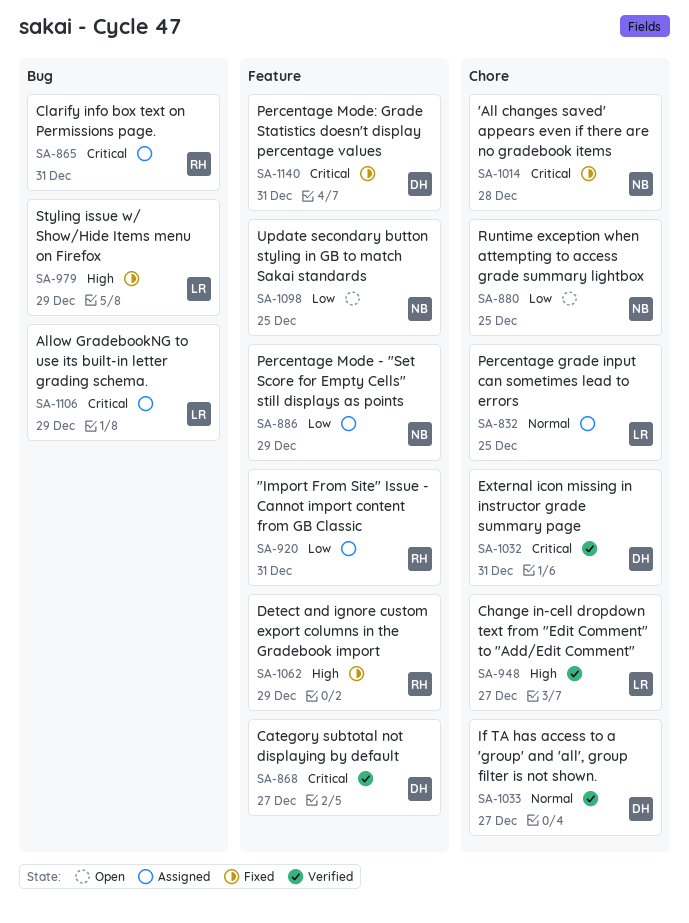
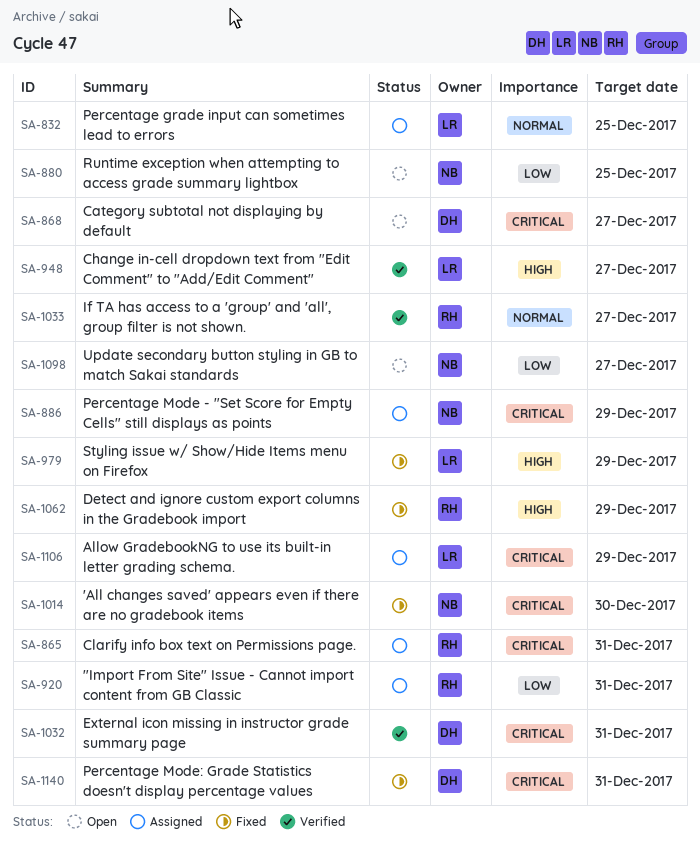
SA-868, status: Verified -> Open
SA-886, priority: Low -> Critical
SA-1014, due: Dec 28 -> Dec 30
SA-1033, owner: DH -> RH
SA-1098, due: Dec 25 -> Dec 27

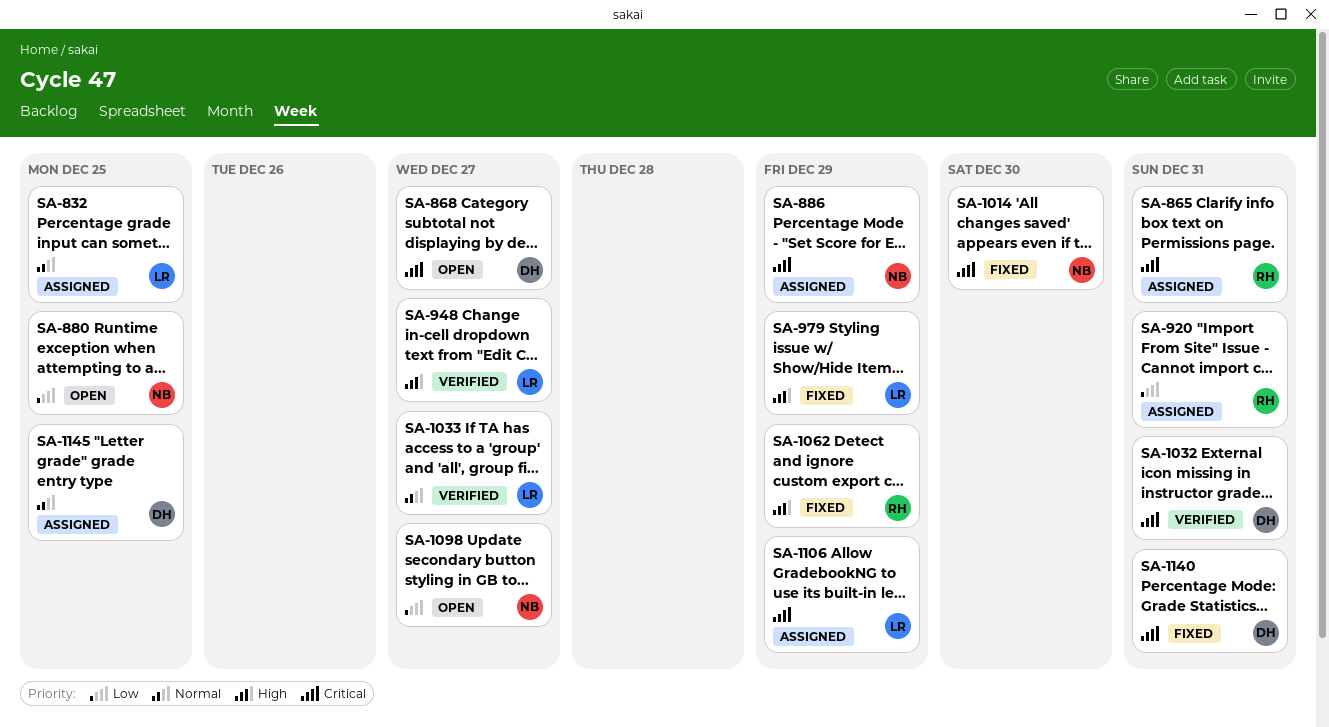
SA-1033, owner: RH -> LR
SA-1145: none -> present

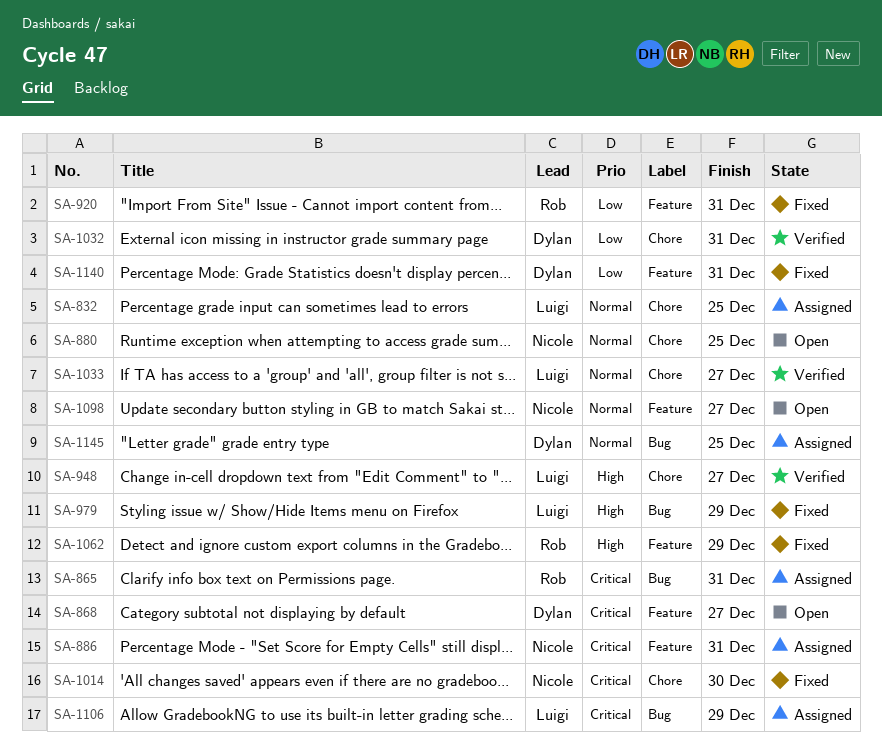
SA-880, priority: Low -> Normal
SA-886, due: Dec 29 -> Dec 31
SA-920, status: Assigned -> Fixed
SA-1032, priority: Critical -> Low
SA-1098, priority: Low -> Normal
SA-1140, priority: Critical -> Low

